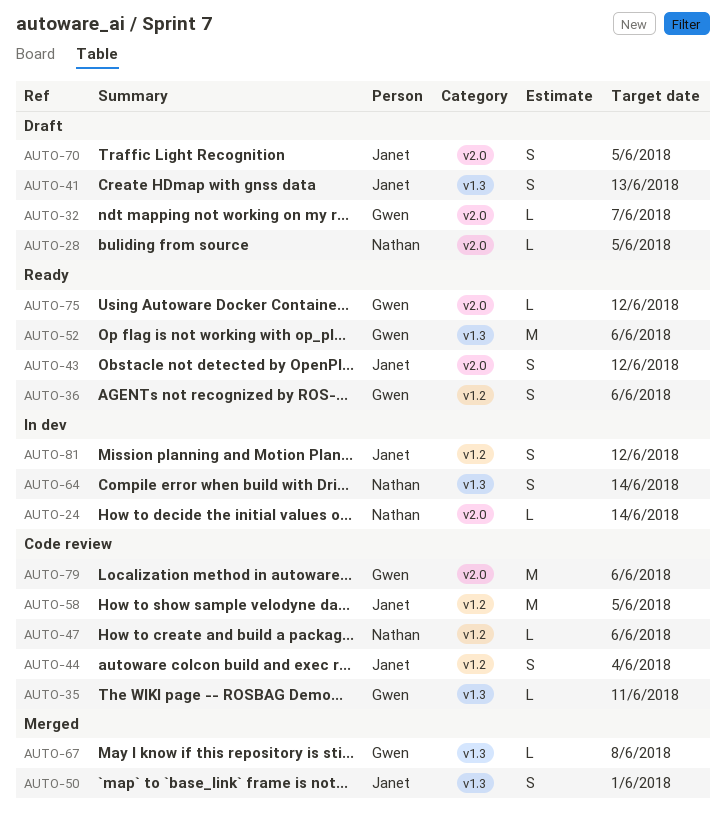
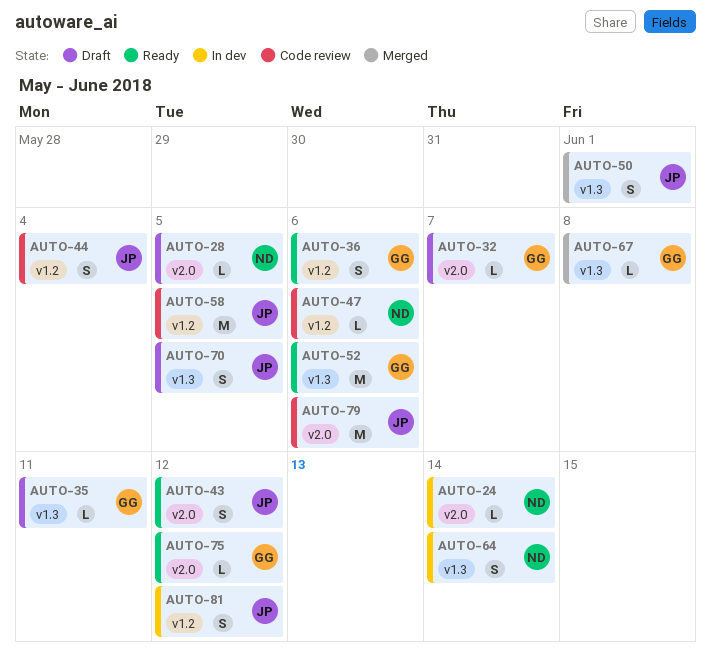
AUTO-35, status: Code review -> Draft
AUTO-41: present -> none
AUTO-70, label: v2.0 -> v1.3
AUTO-79, owner: Gwen -> Janet

